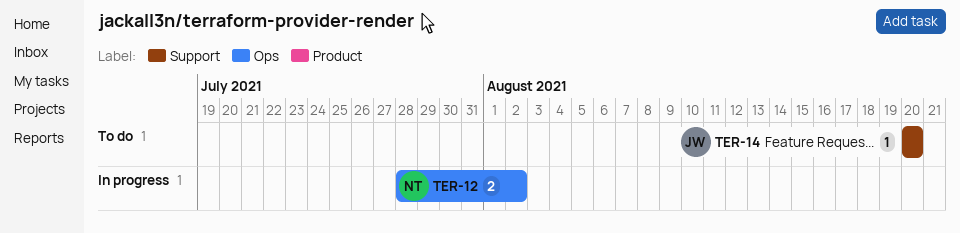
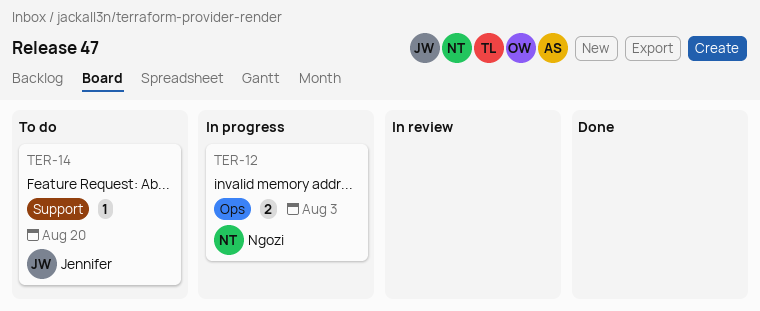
TER-12, due: Aug 2 -> Aug 3

